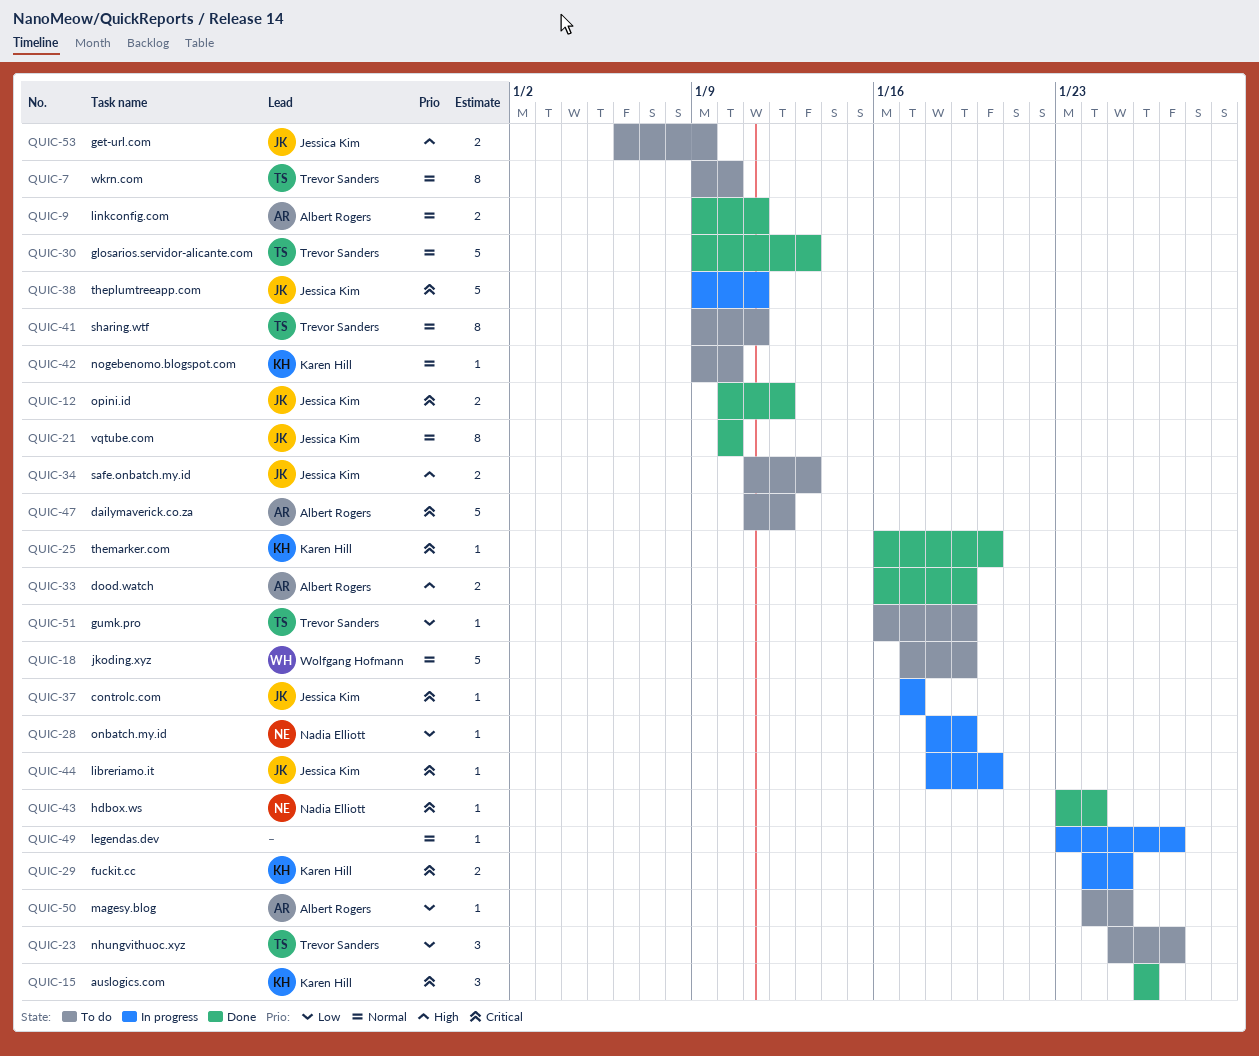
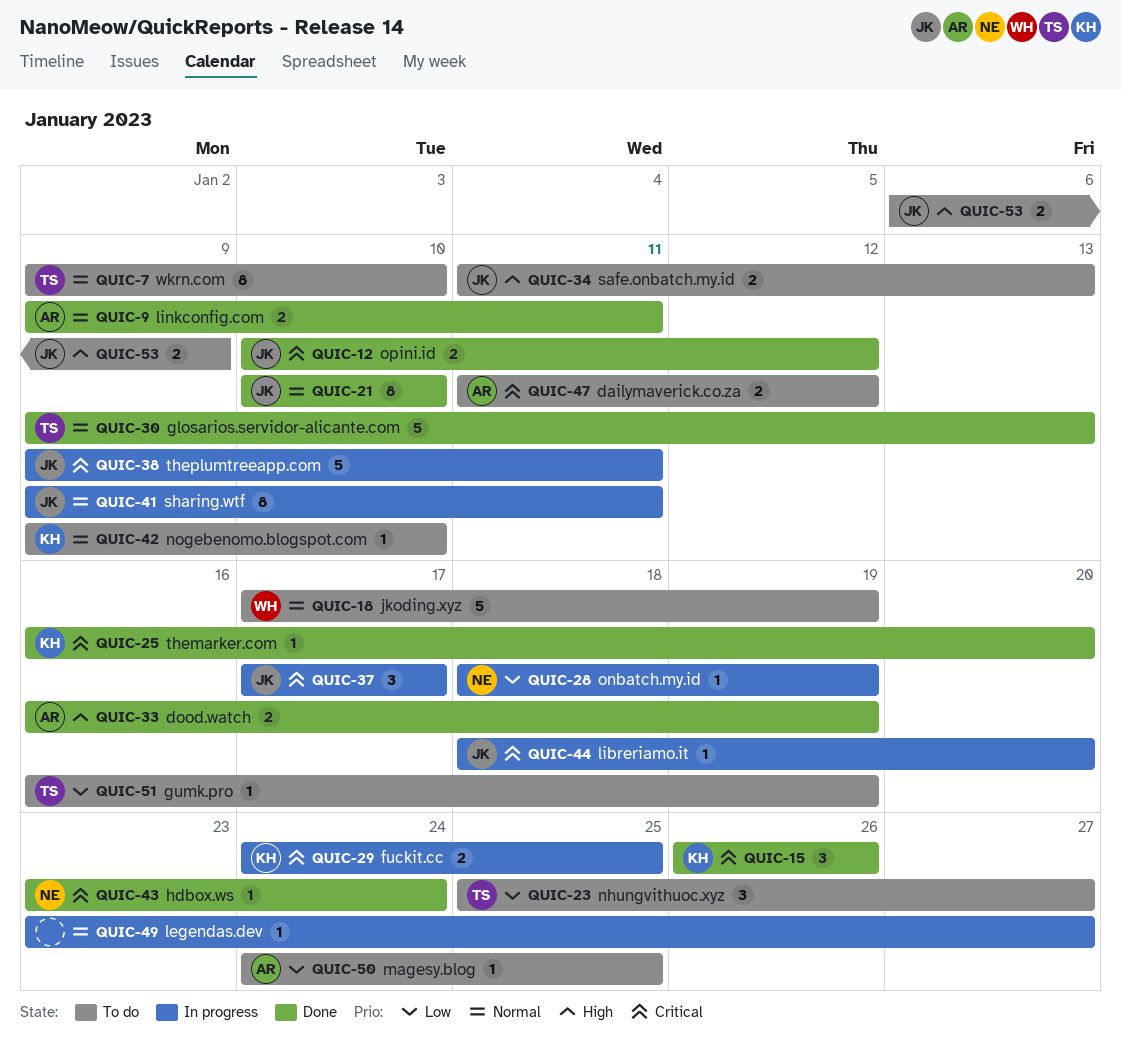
QUIC-37, estimate: 1 -> 3
QUIC-41, status: To do -> In progress
QUIC-41, owner: Trevor Sanders -> Jessica Kim
QUIC-47, estimate: 5 -> 2

